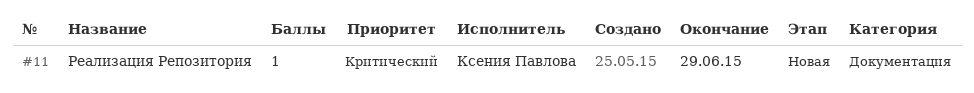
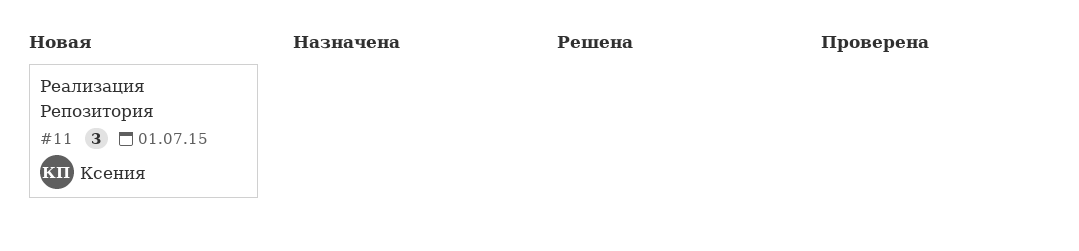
#11, estimate: 1 -> 3
#11, due: Jun 29 -> Jul 1

